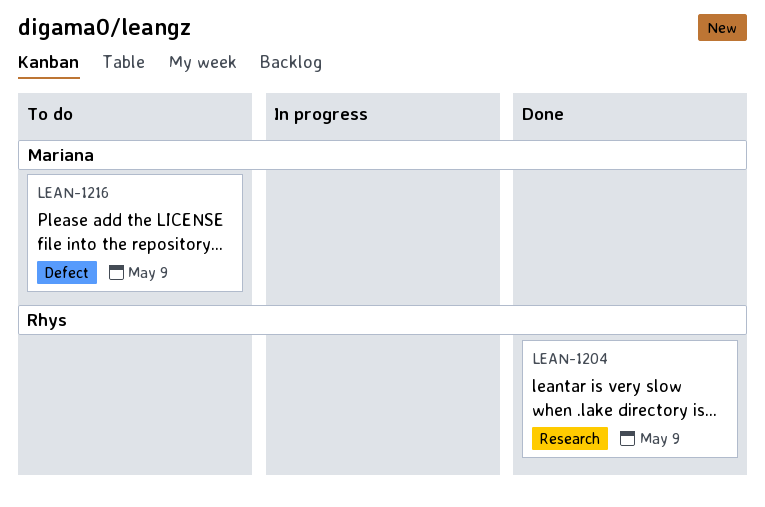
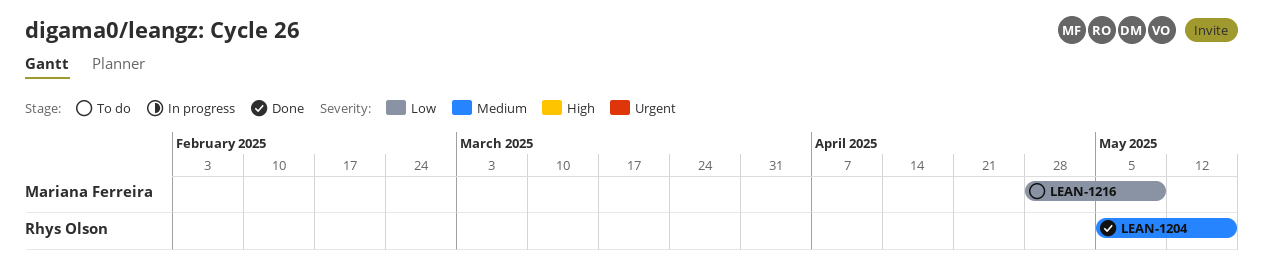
LEAN-1204, due: May 9 -> May 16

